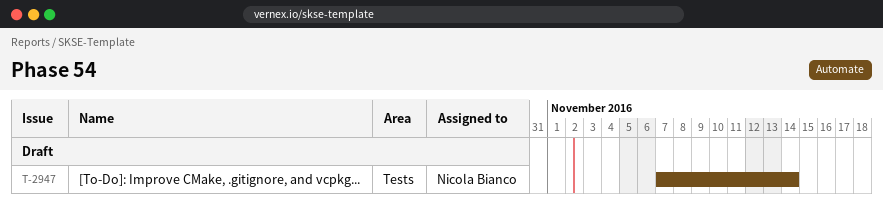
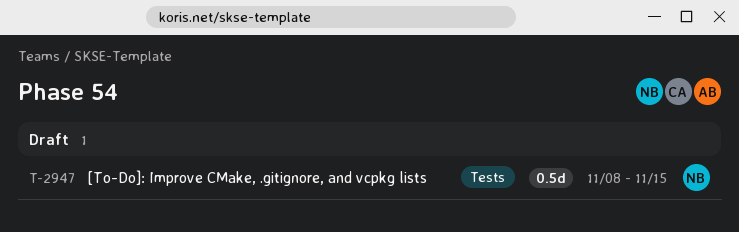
T-2947, start: Nov 7 -> Nov 8
T-2947, due: Nov 14 -> Nov 15

